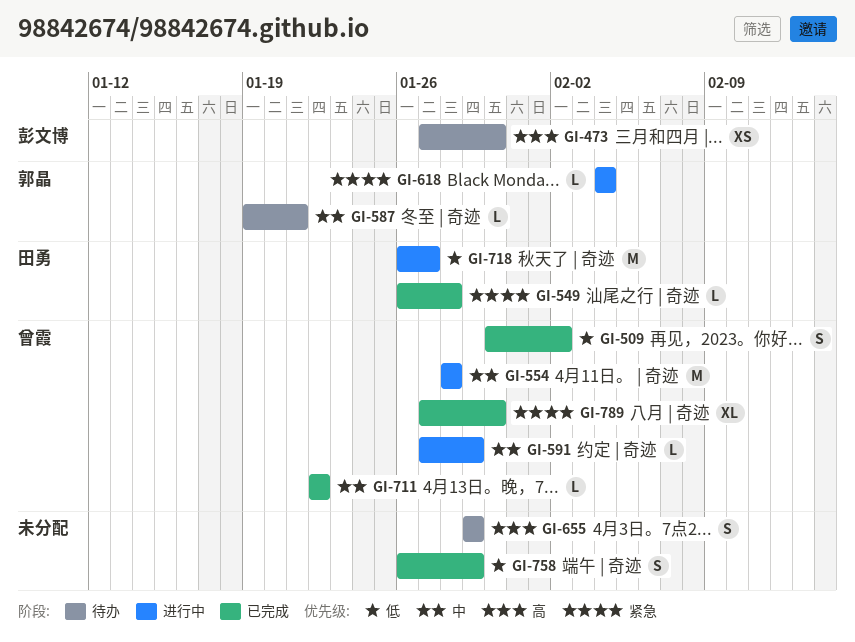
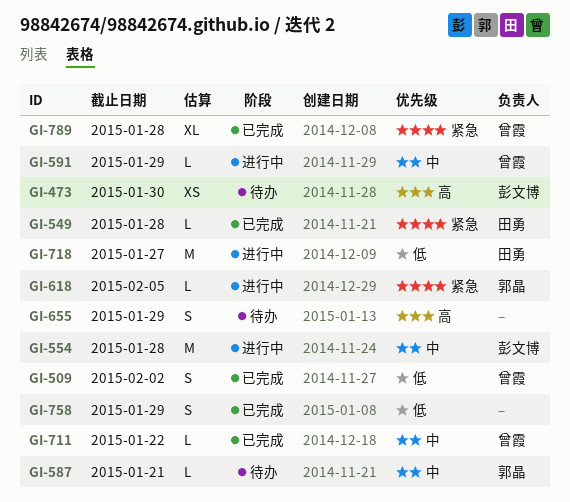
GI-554, owner: 曾霞 -> 彭文博
GI-618, due: Feb 4 -> Feb 5
GI-789, due: Jan 30 -> Jan 28

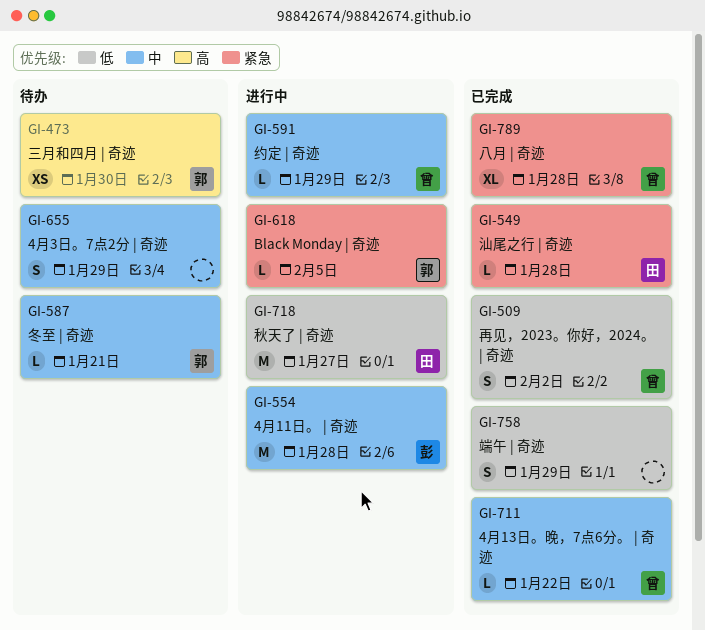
GI-473, owner: 彭文博 -> 郭晶
GI-655, priority: 高 -> 中

